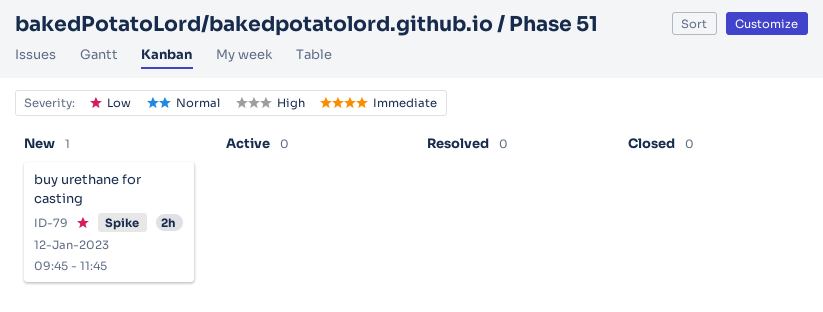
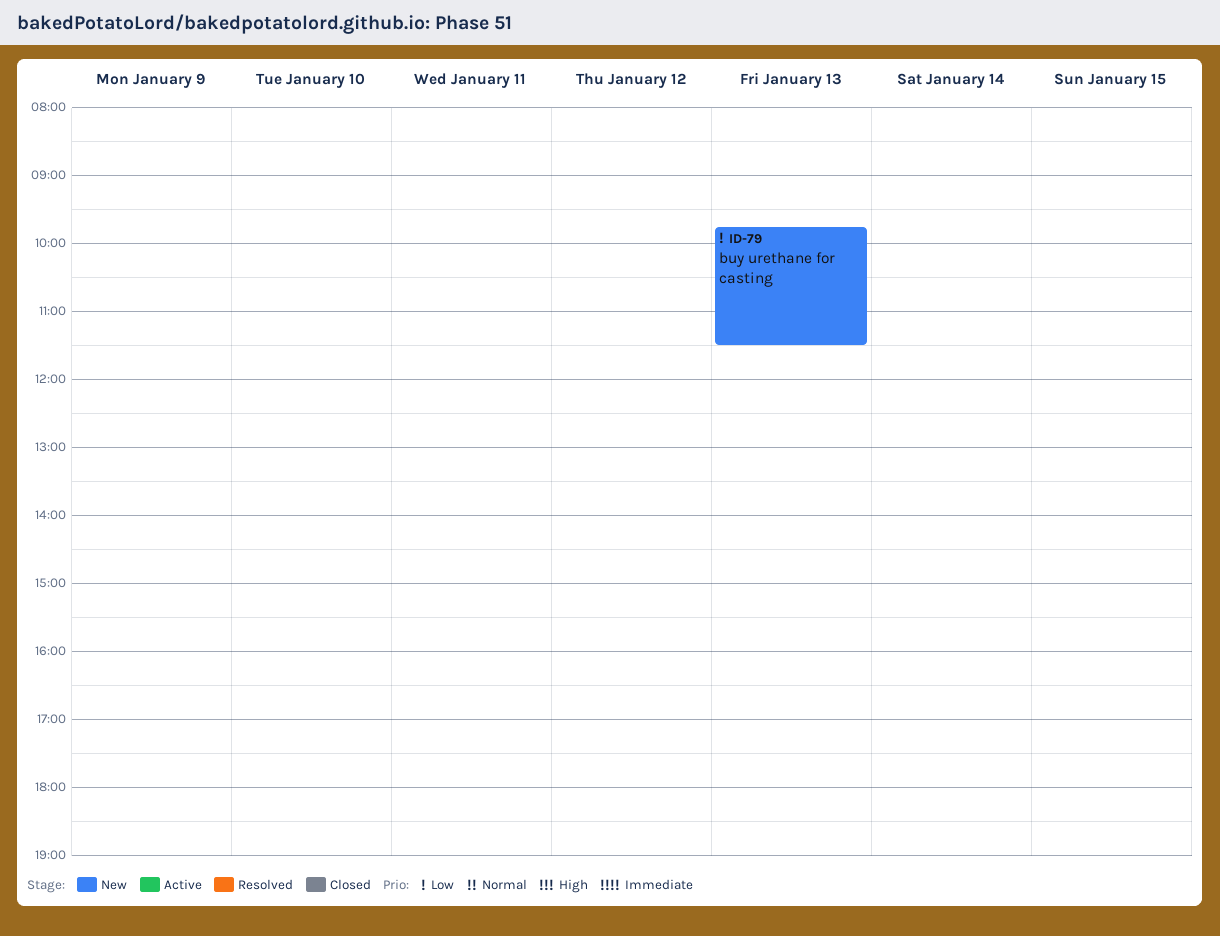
ID-79, day: Jan 12 -> Jan 13
ID-79, ends: 11:45 -> 11:30

